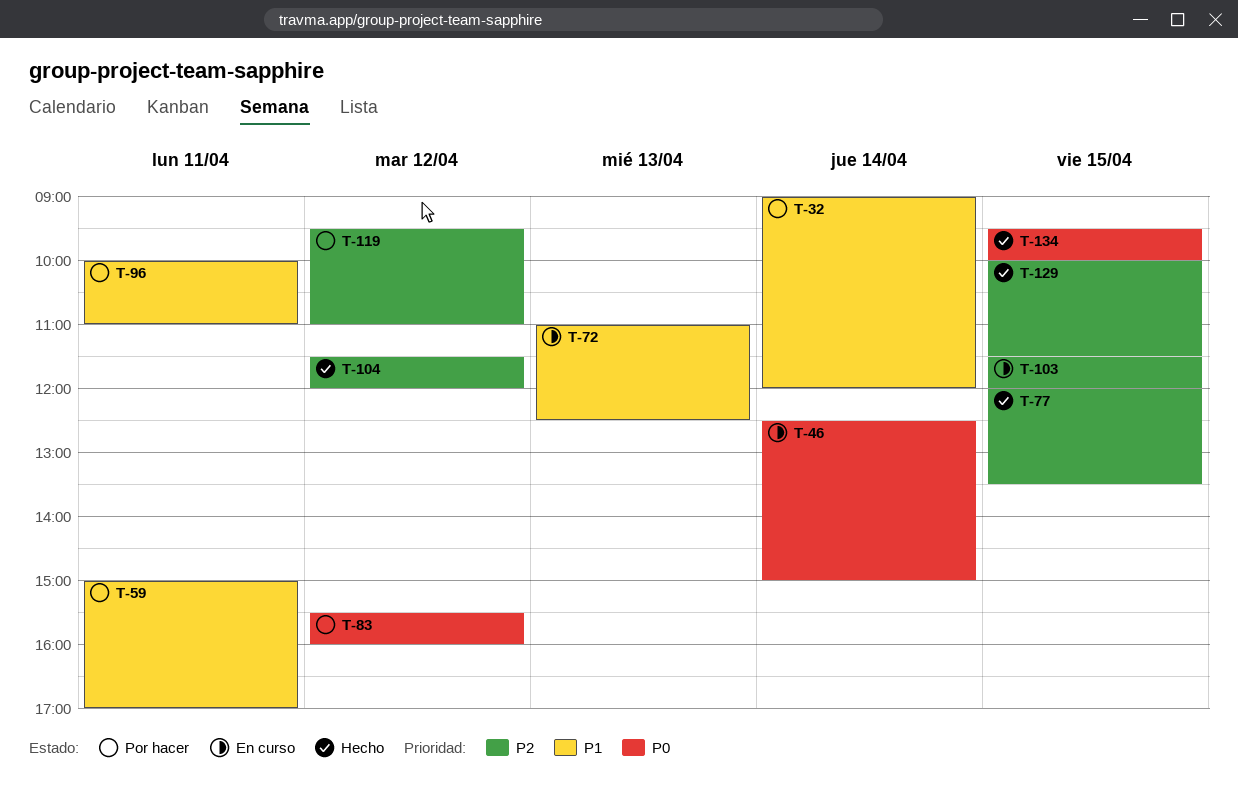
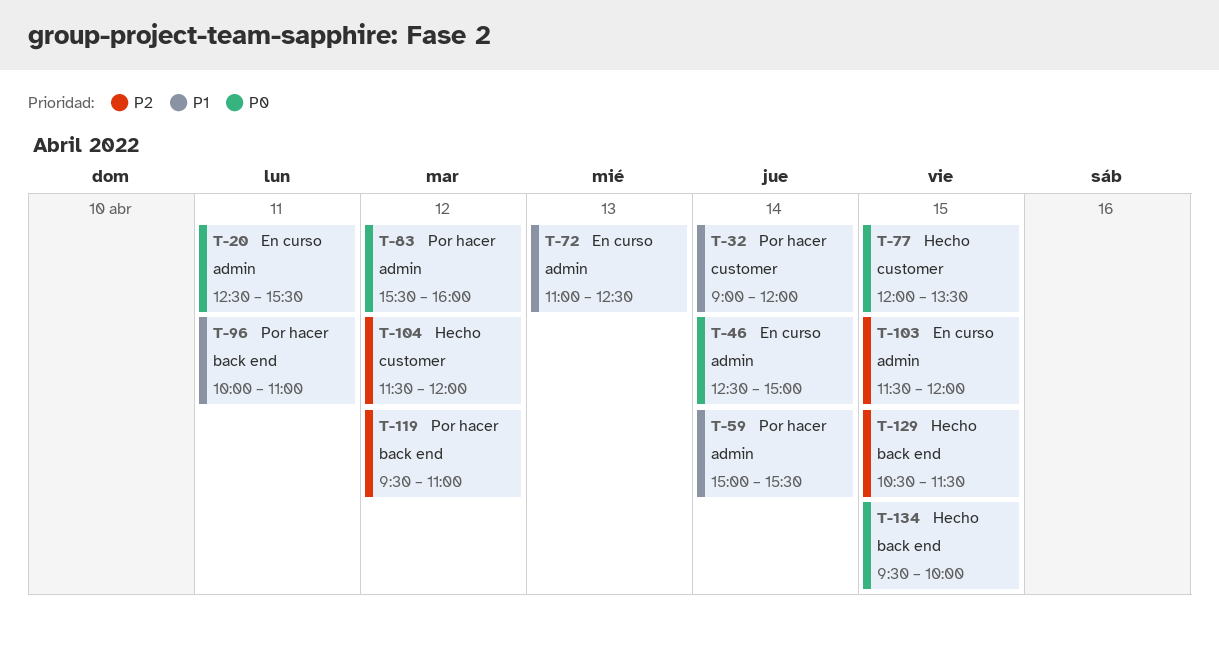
T-20: none -> present
T-59, day: Apr 11 -> Apr 14
T-59, ends: 17:00 -> 15:30
T-77, priority: P2 -> P0
T-129, begins: 10:00 -> 10:30

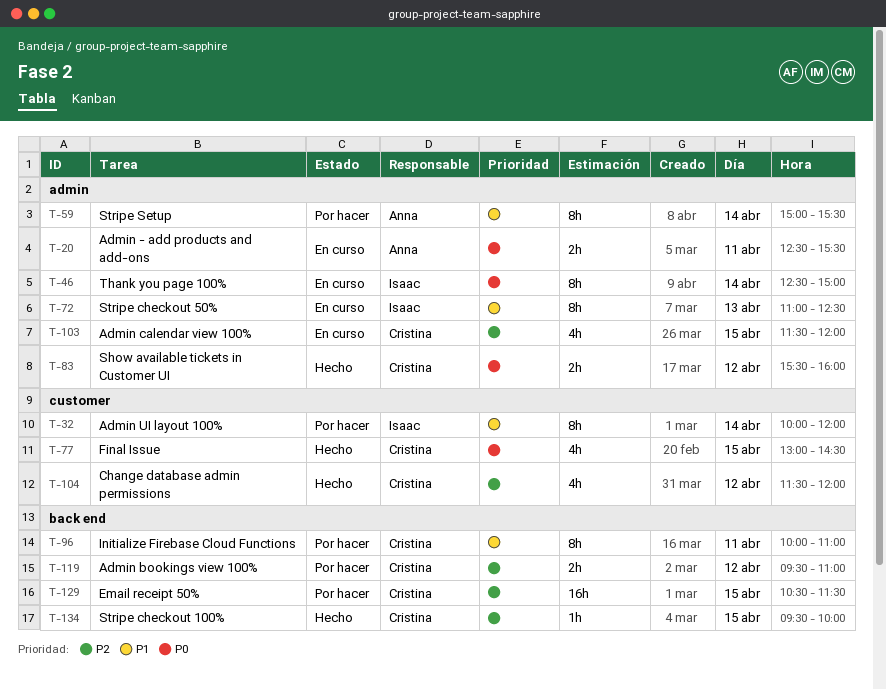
T-32, begins: 09:00 -> 10:00
T-77, begins: 12:00 -> 13:00
T-77, ends: 13:30 -> 14:30
T-83, status: Por hacer -> Hecho
T-129, status: Hecho -> Por hacer
T-134, priority: P0 -> P2

